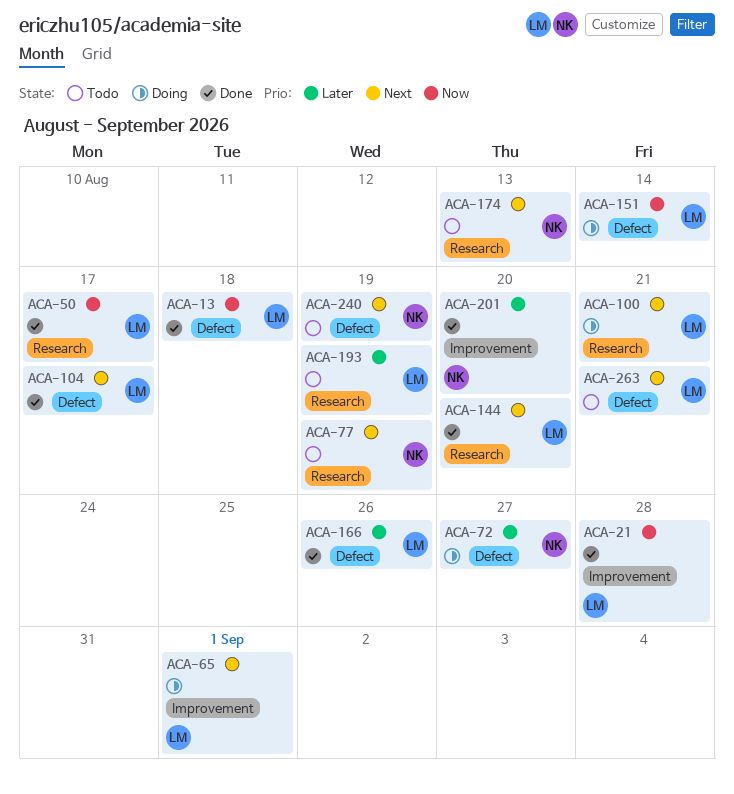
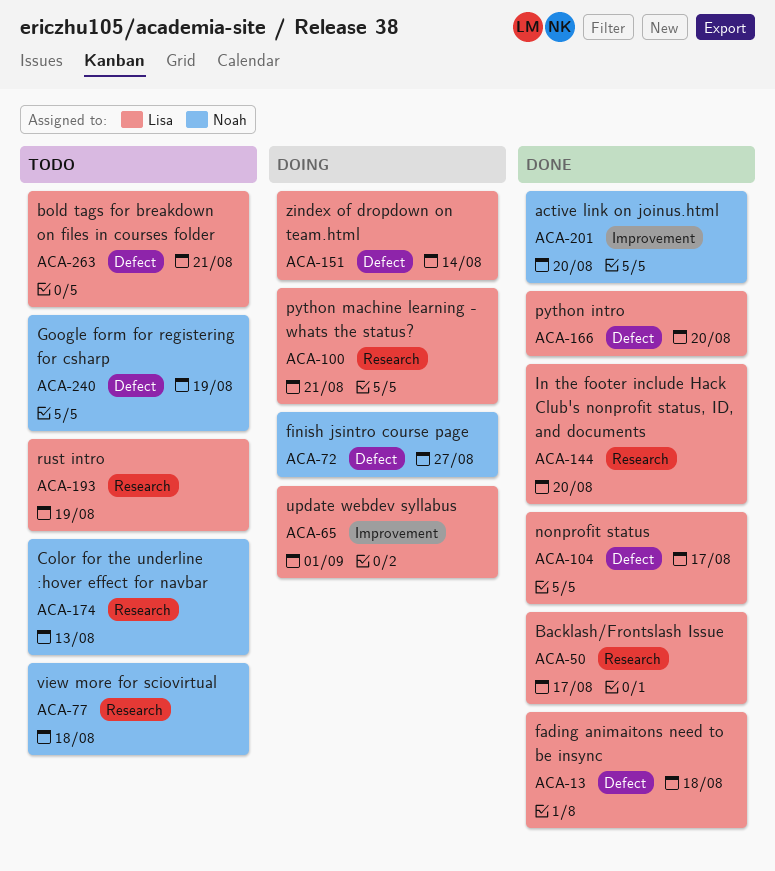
ACA-21: present -> none
ACA-77, due: Aug 19 -> Aug 18
ACA-166, due: Aug 26 -> Aug 20

